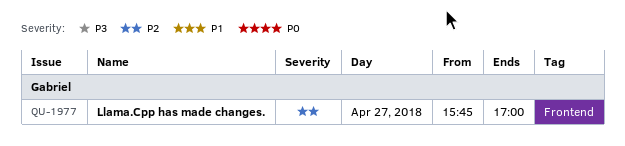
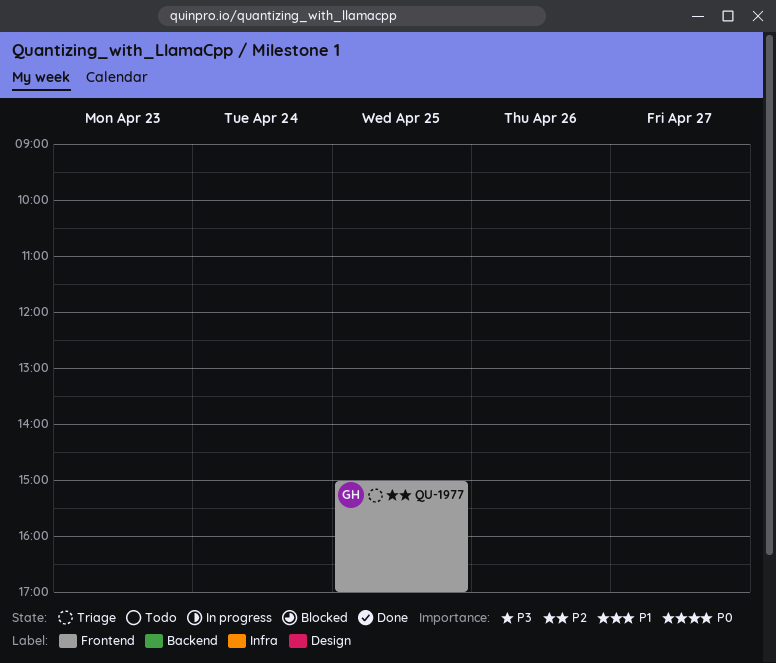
QU-1977, day: Apr 27 -> Apr 25
QU-1977, begins: 15:45 -> 15:00

